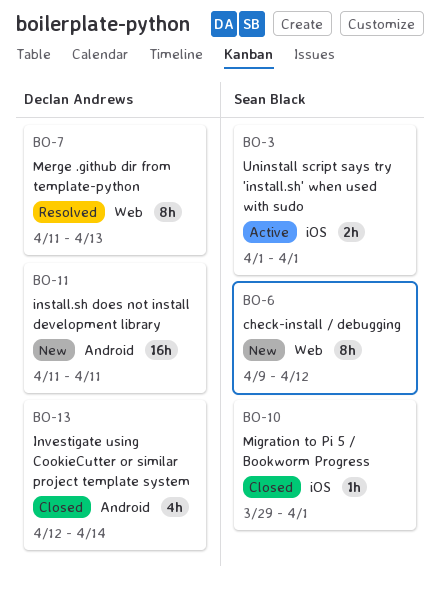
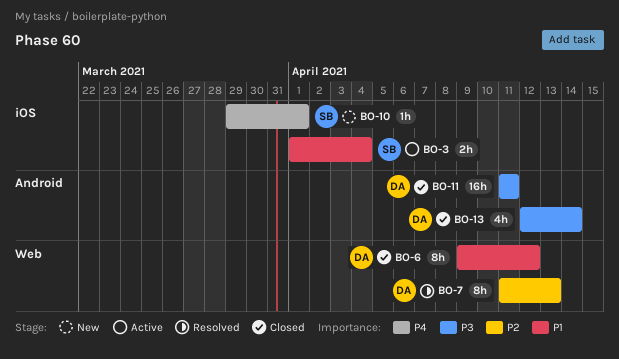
BO-3, due: Apr 1 -> Apr 4
BO-6, status: New -> Closed
BO-6, owner: Sean Black -> Declan Andrews
BO-10, status: Closed -> New
BO-11, status: New -> Closed

